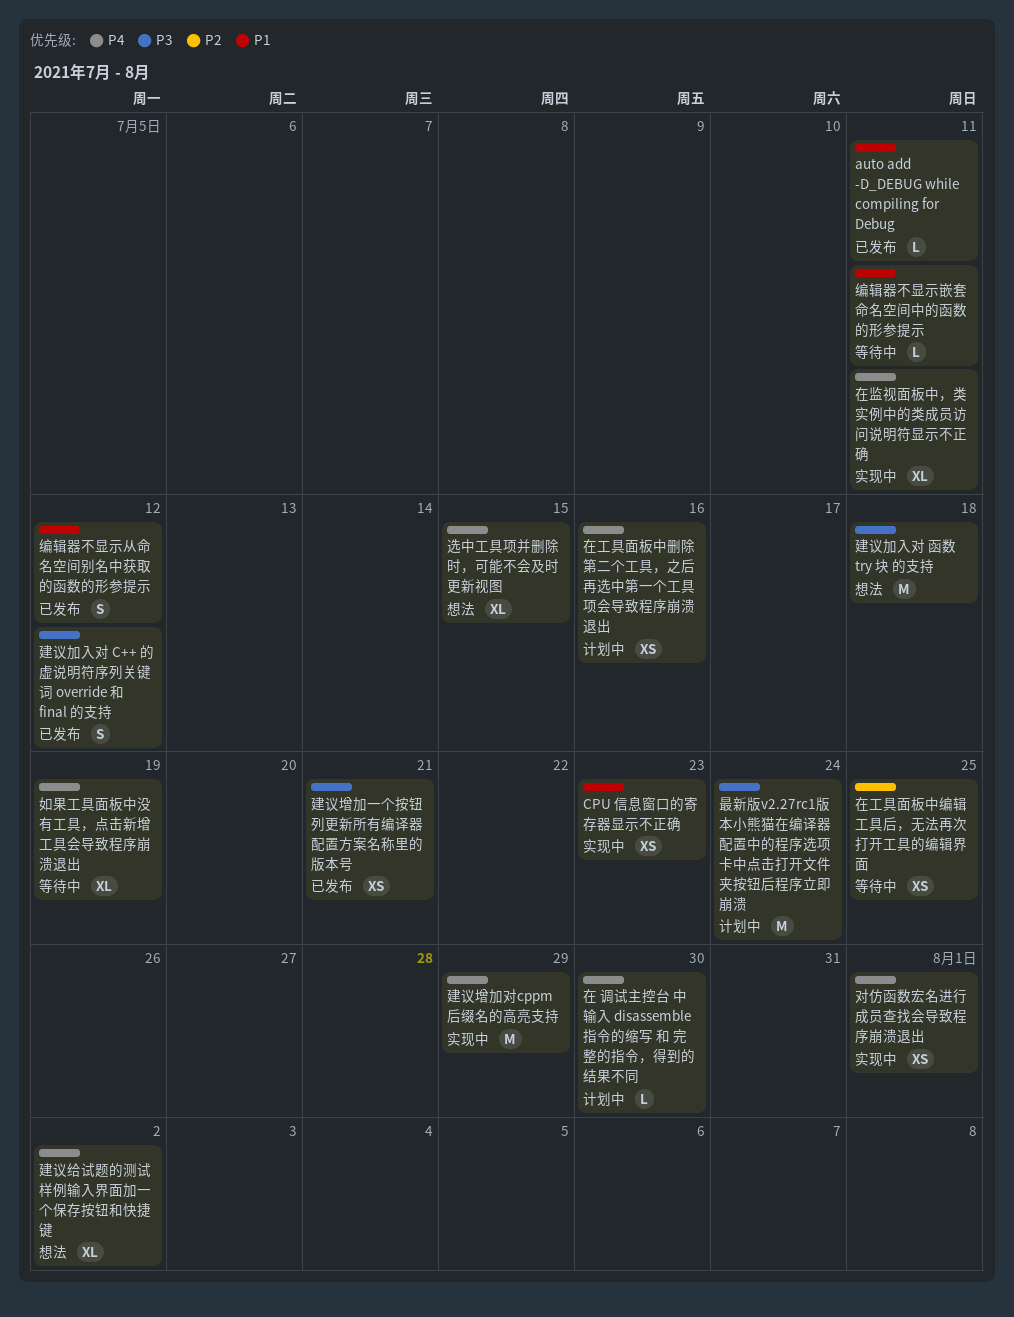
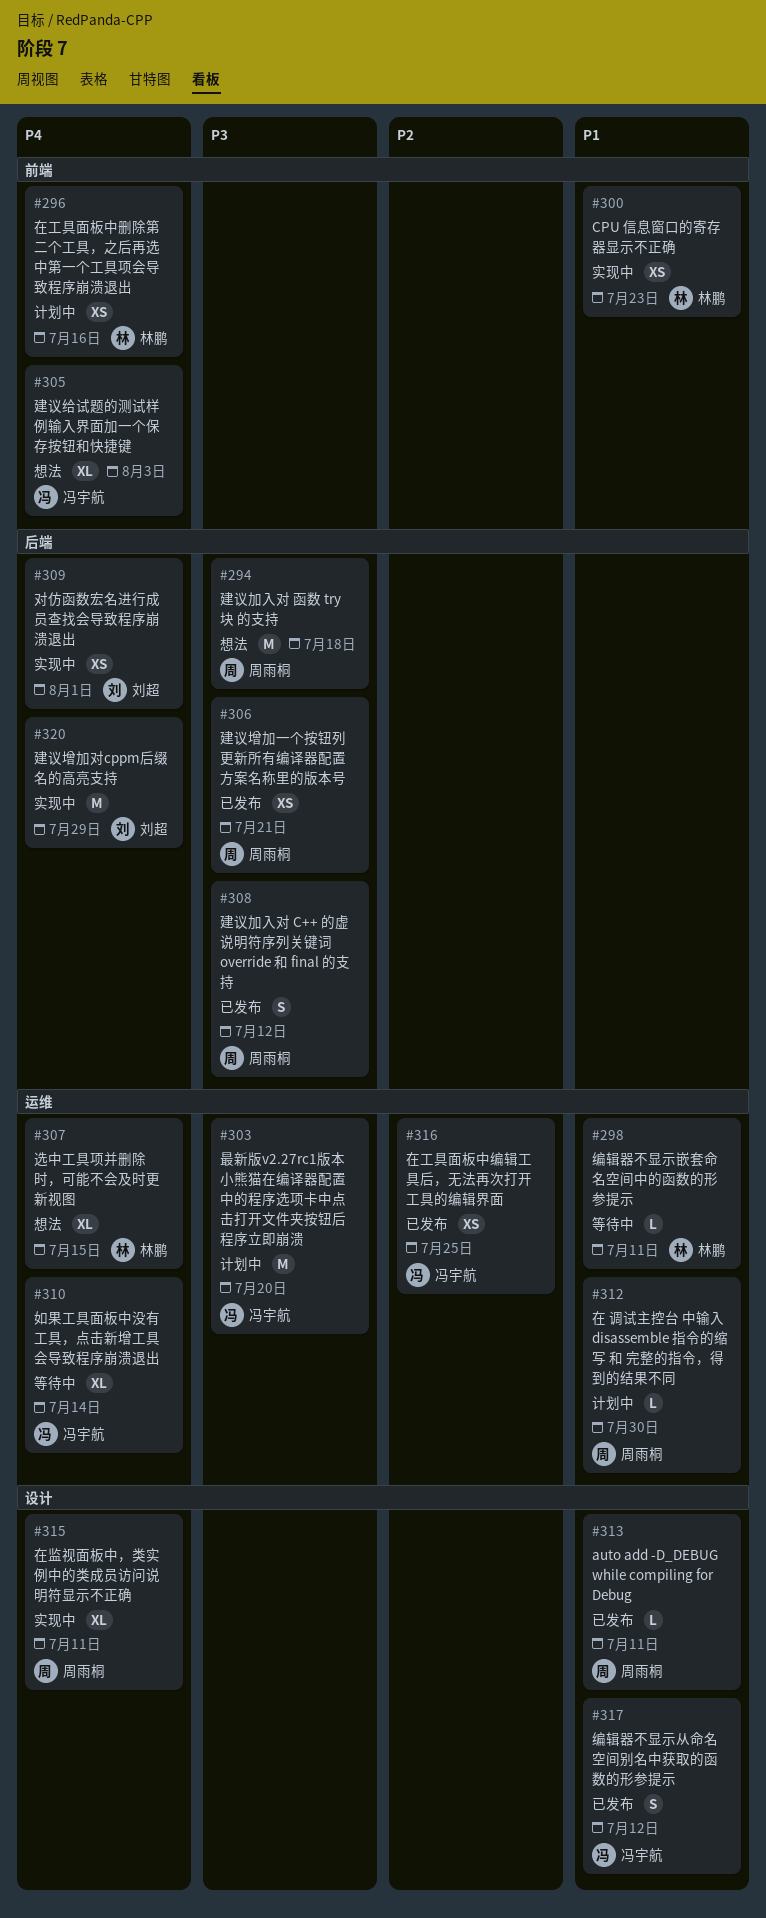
在 调试主控台 中输入 disassemble 指令的缩写 和 完整的指令，得到的结果不同, priority: P4 -> P1
在工具面板中编辑工具后，无法再次打开工具的编辑界面, status: 等待中 -> 已发布
如果工具面板中没有工具，点击新增工具会导致程序崩溃退出, due: Jul 19 -> Jul 14
建议给试题的测试样例输入界面加一个保存按钮和快捷键, due: Aug 2 -> Aug 3
最新版v2.27rc1版本小熊猫在编译器配置中的程序选项卡中点击打开文件夹按钮后程序立即崩溃, due: Jul 24 -> Jul 20

